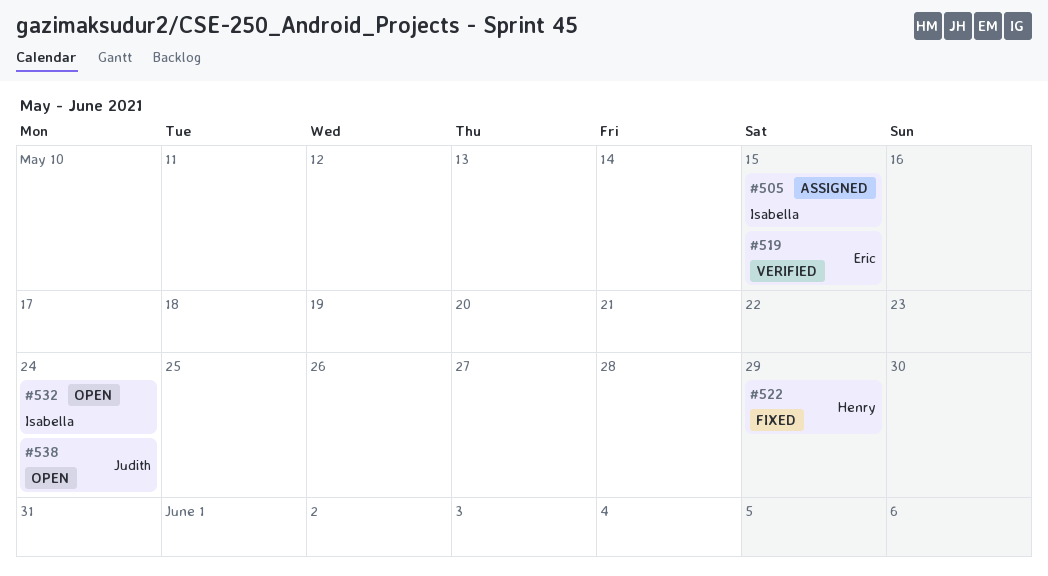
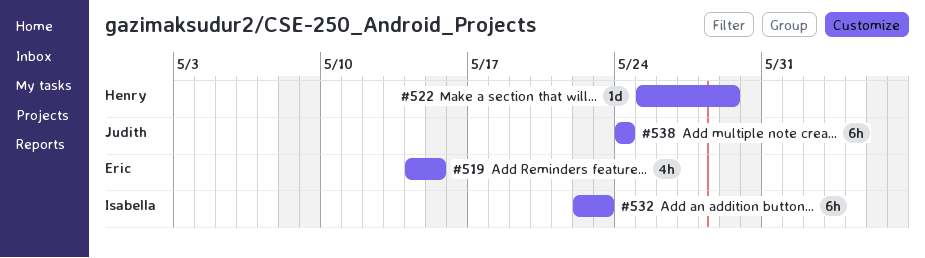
#505: present -> none
#532, due: May 24 -> May 23

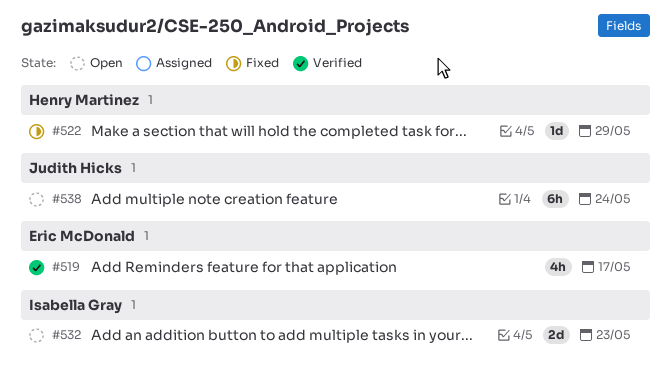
#519, due: May 15 -> May 17
#532, estimate: 6h -> 2d

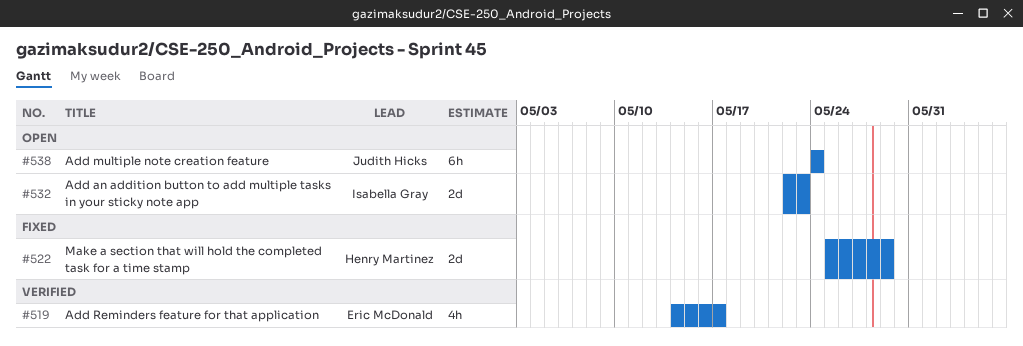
#522, estimate: 1d -> 2d

